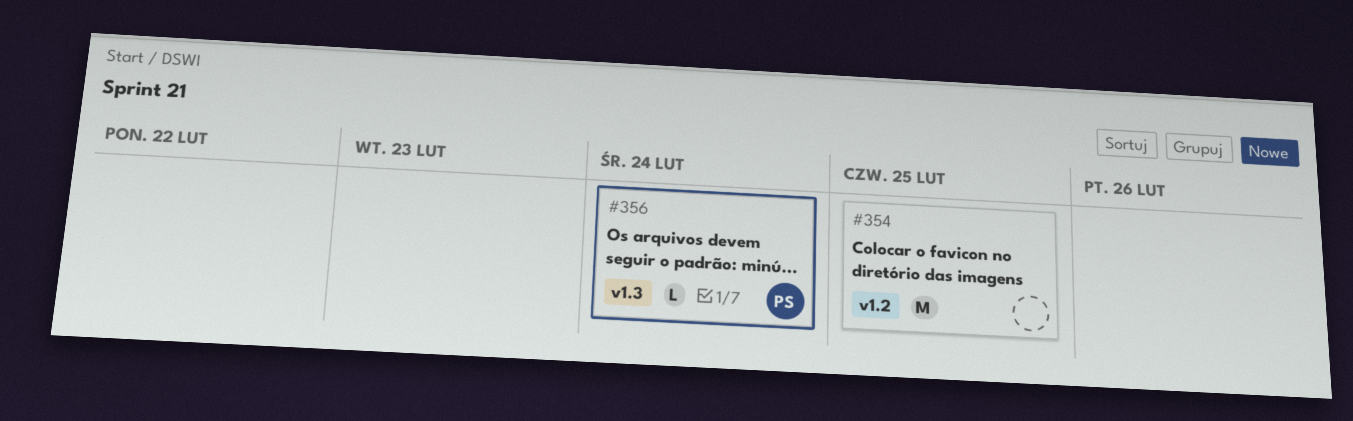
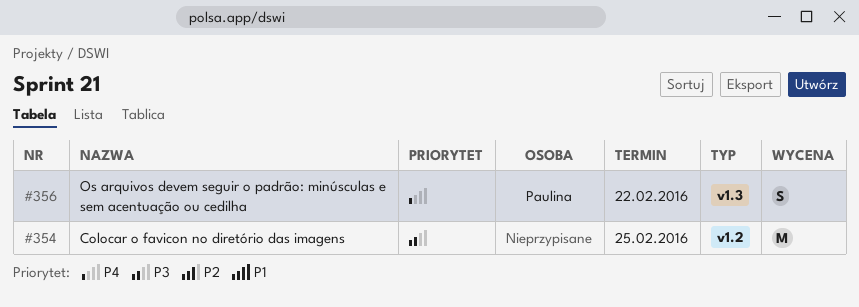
#356, estimate: L -> S
#356, due: Feb 24 -> Feb 22

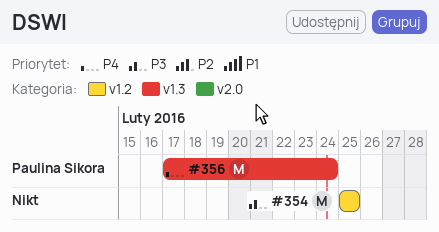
#356, estimate: S -> M
#356, due: Feb 22 -> Feb 24

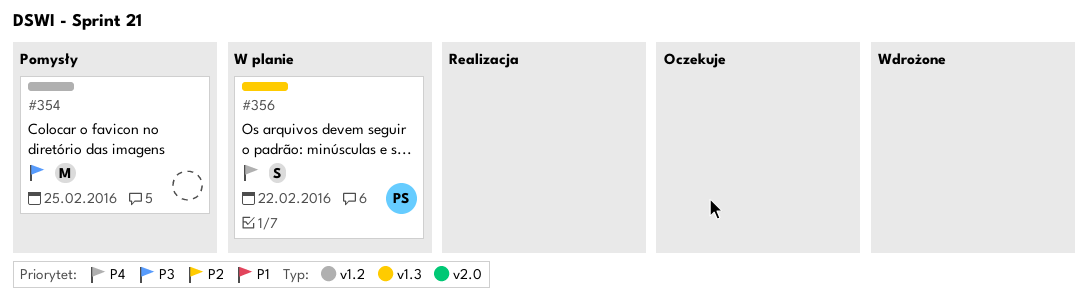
#356, estimate: M -> S
#356, due: Feb 24 -> Feb 22

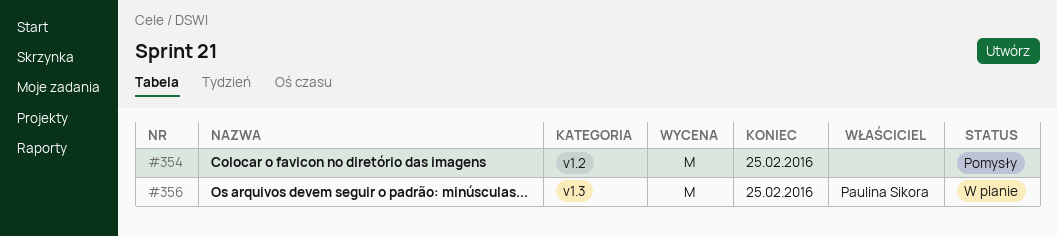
#356, estimate: S -> M
#356, due: Feb 22 -> Feb 25

